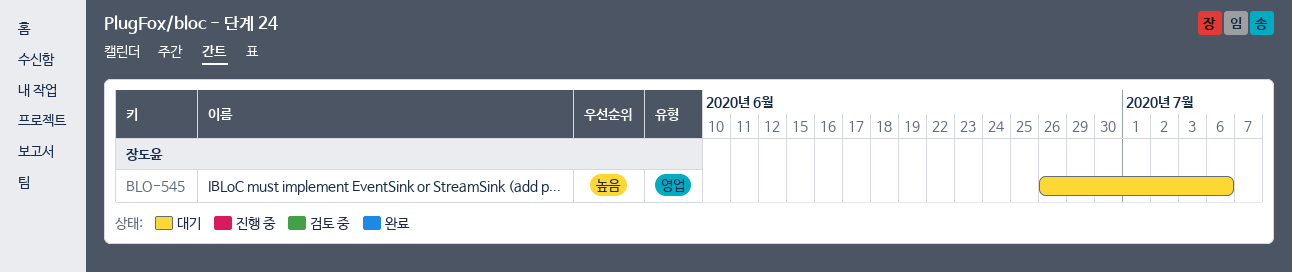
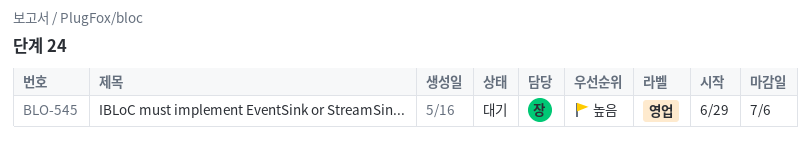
BLO-545, start: Jun 26 -> Jun 29

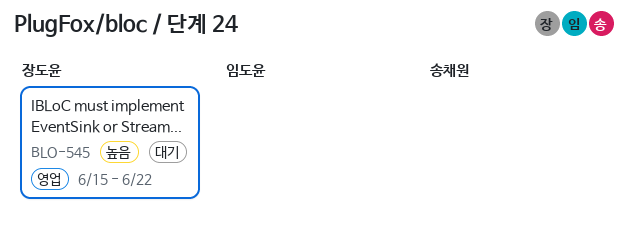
BLO-545, start: Jun 29 -> Jun 15
BLO-545, due: Jul 6 -> Jun 22

